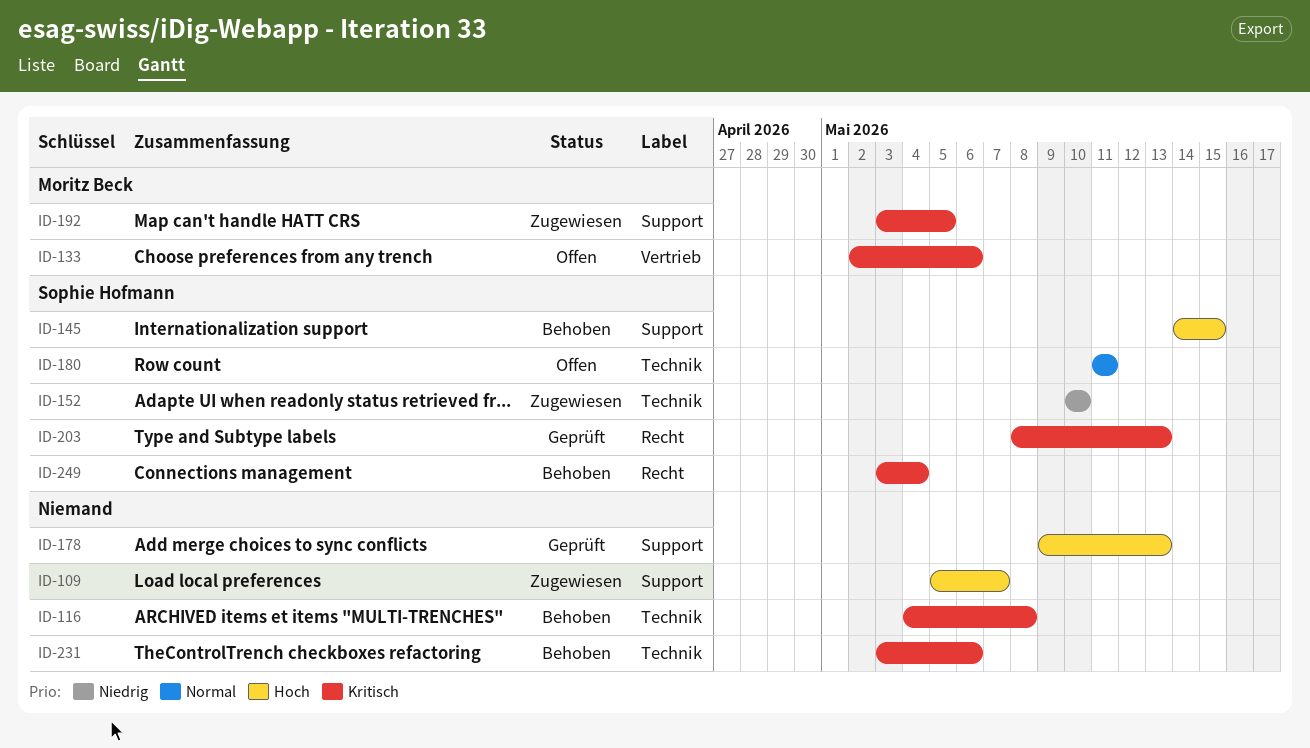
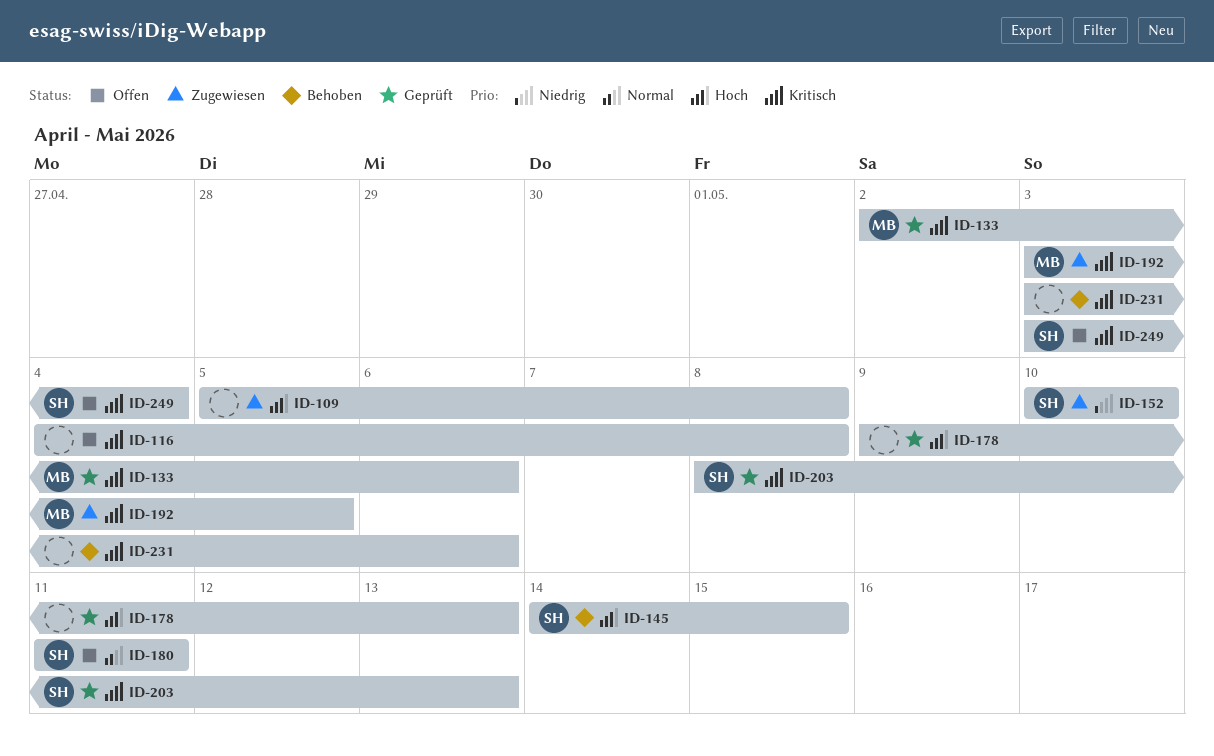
ID-109, due: May 7 -> May 8
ID-116, status: Behoben -> Offen
ID-133, status: Offen -> Geprüft
ID-249, status: Behoben -> Offen

